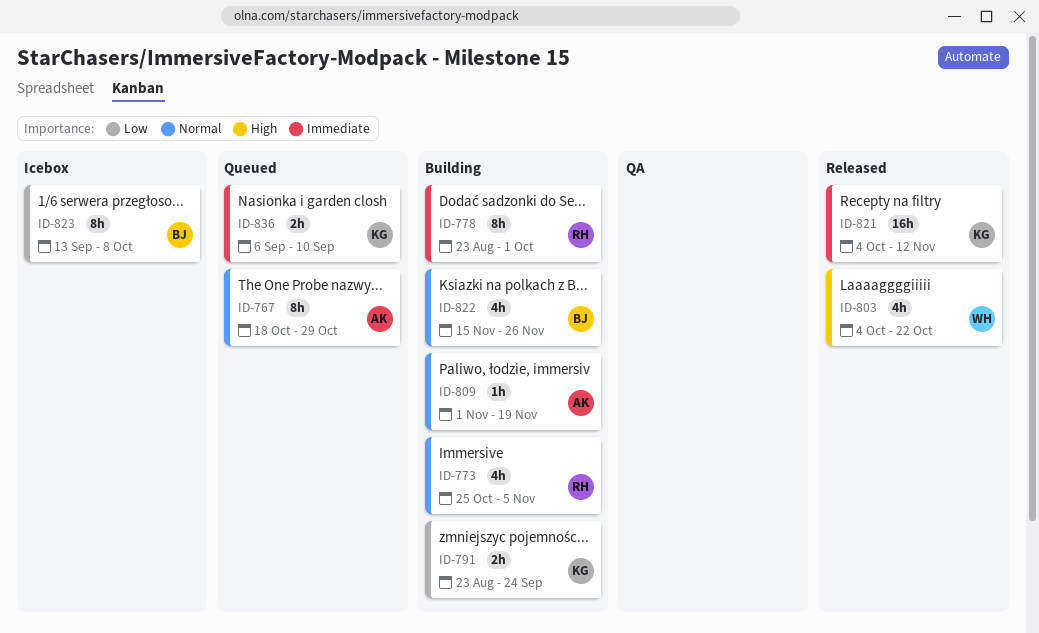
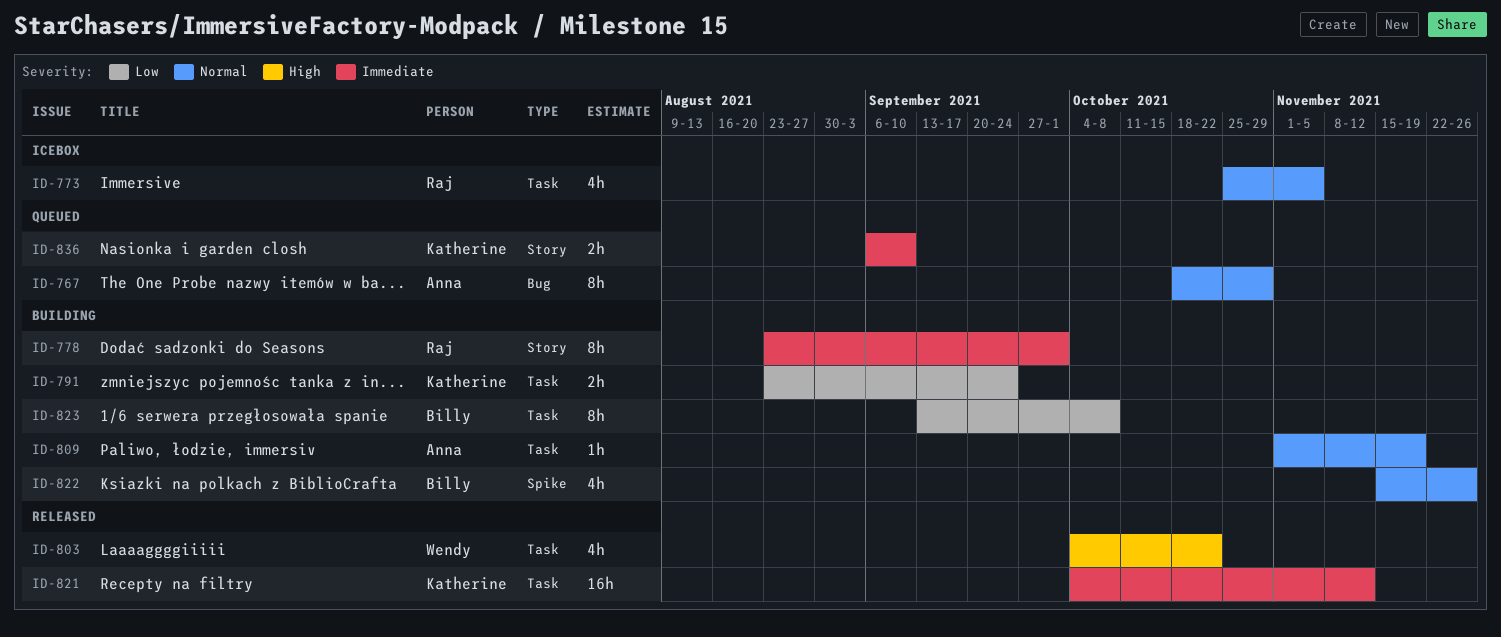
ID-773, status: Building -> Icebox
ID-823, status: Icebox -> Building

